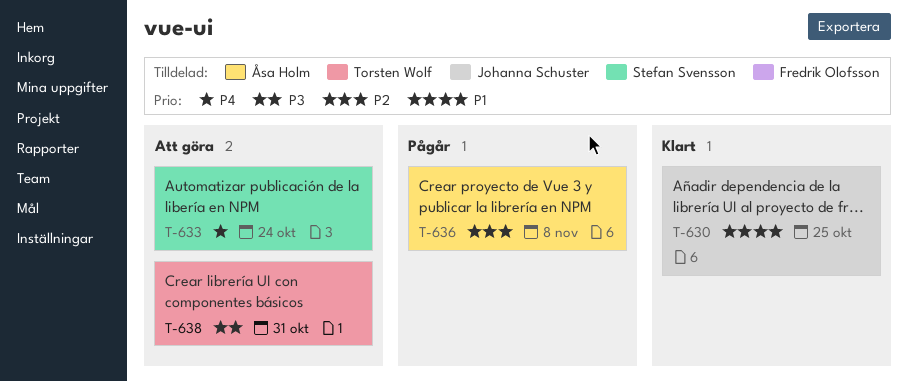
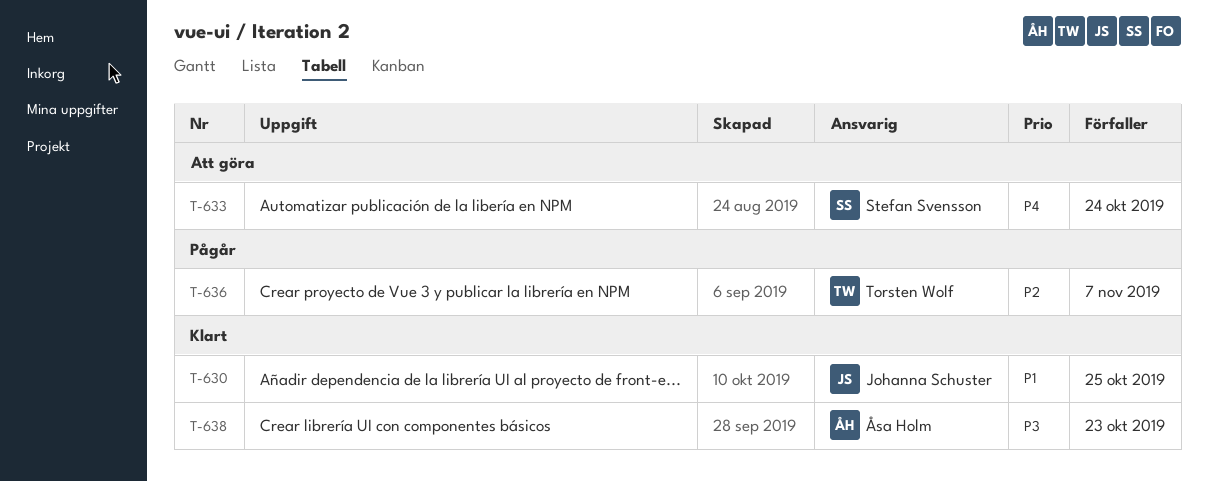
T-636, owner: Åsa Holm -> Torsten Wolf
T-636, due: Nov 8 -> Nov 7
T-638, status: Att göra -> Klart
T-638, owner: Torsten Wolf -> Åsa Holm
T-638, due: Oct 31 -> Oct 23

